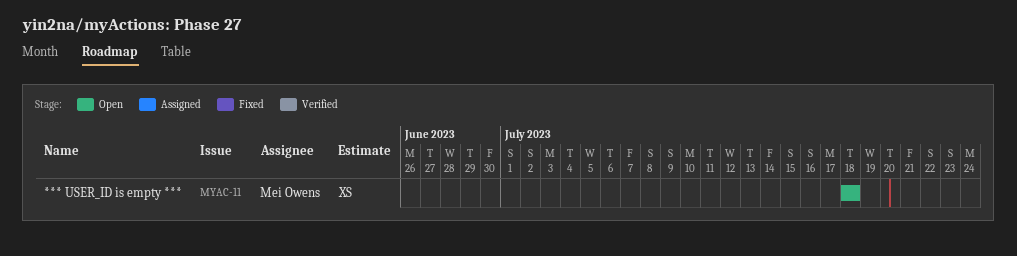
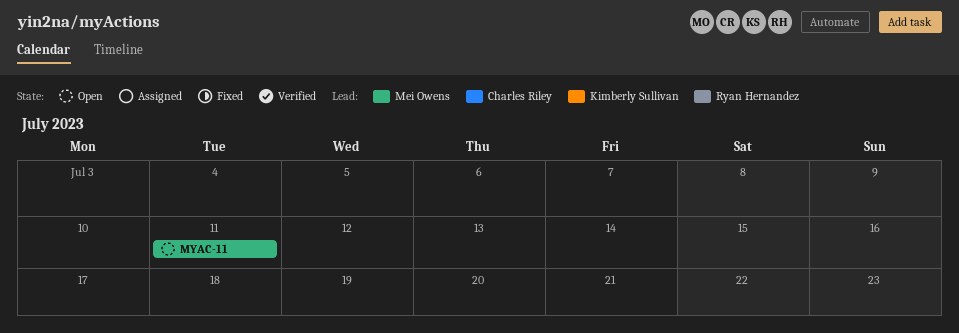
MYAC-11, start: Jul 18 -> Jul 11
MYAC-11, due: Jul 18 -> Jul 11

